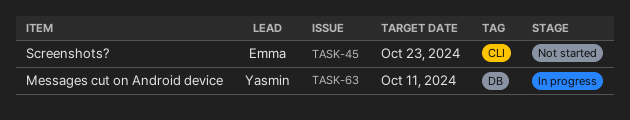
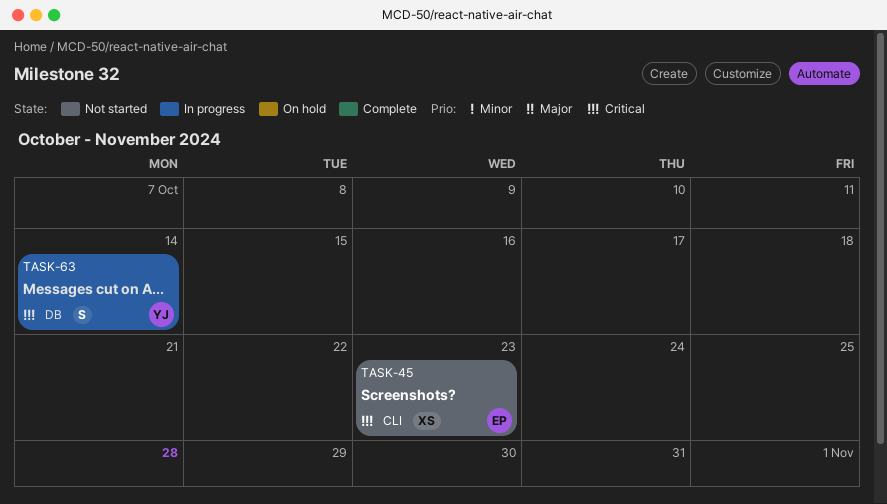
TASK-63, due: Oct 11 -> Oct 14

